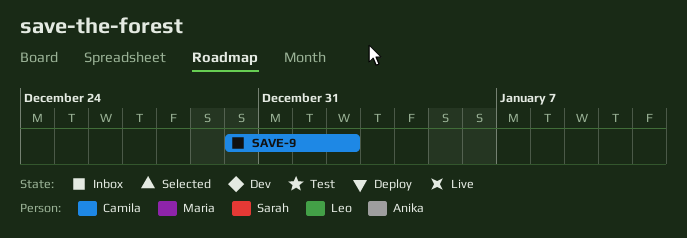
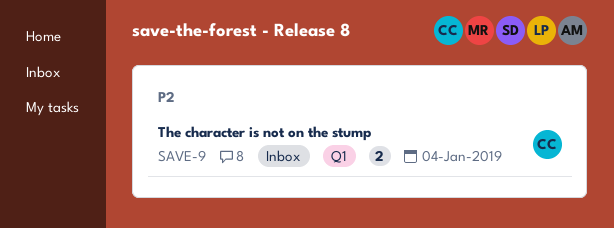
SAVE-9, due: Jan 2 -> Jan 4

